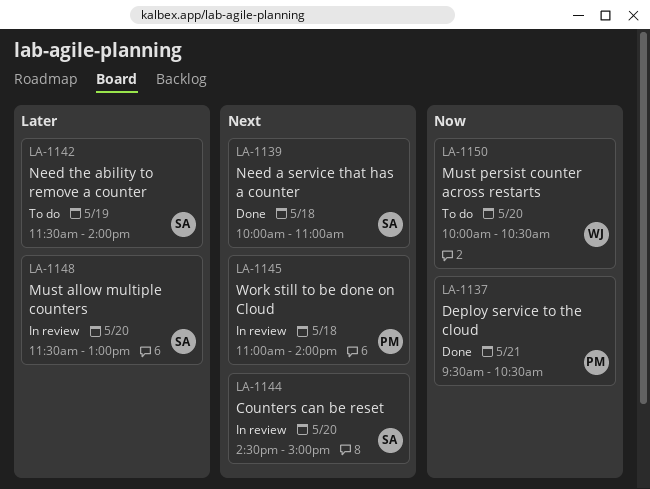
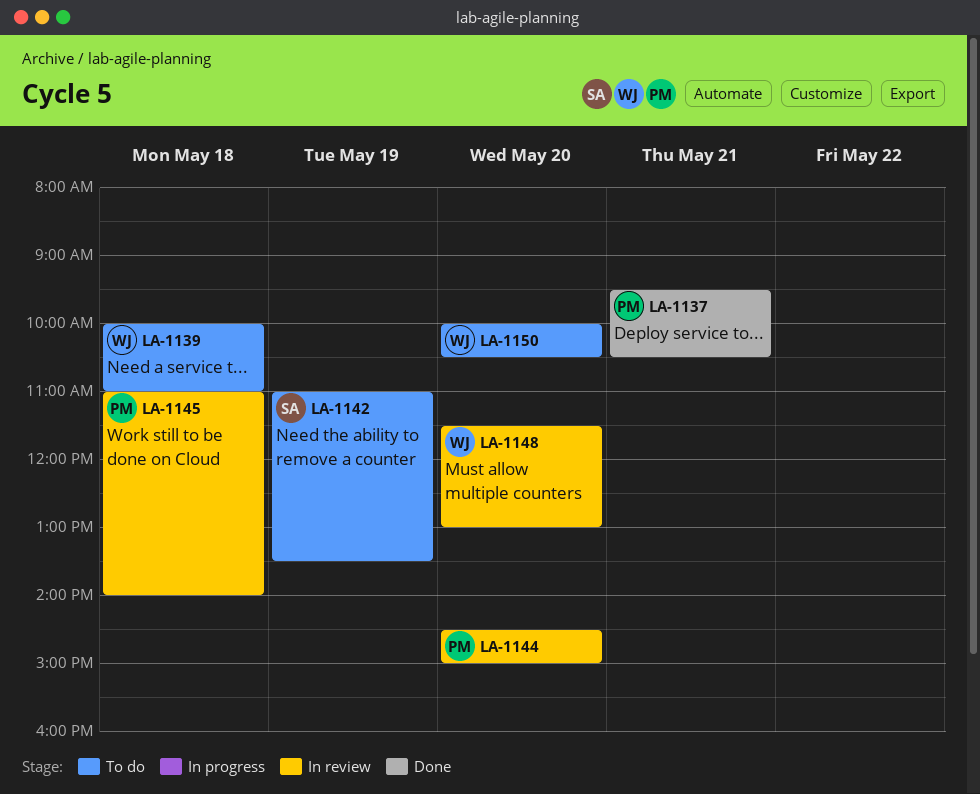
LA-1139, status: Done -> To do
LA-1139, owner: SA -> WJ
LA-1142, begins: 11:30 -> 11:00
LA-1142, ends: 14:00 -> 13:30
LA-1144, owner: SA -> PM
LA-1148, owner: SA -> WJ

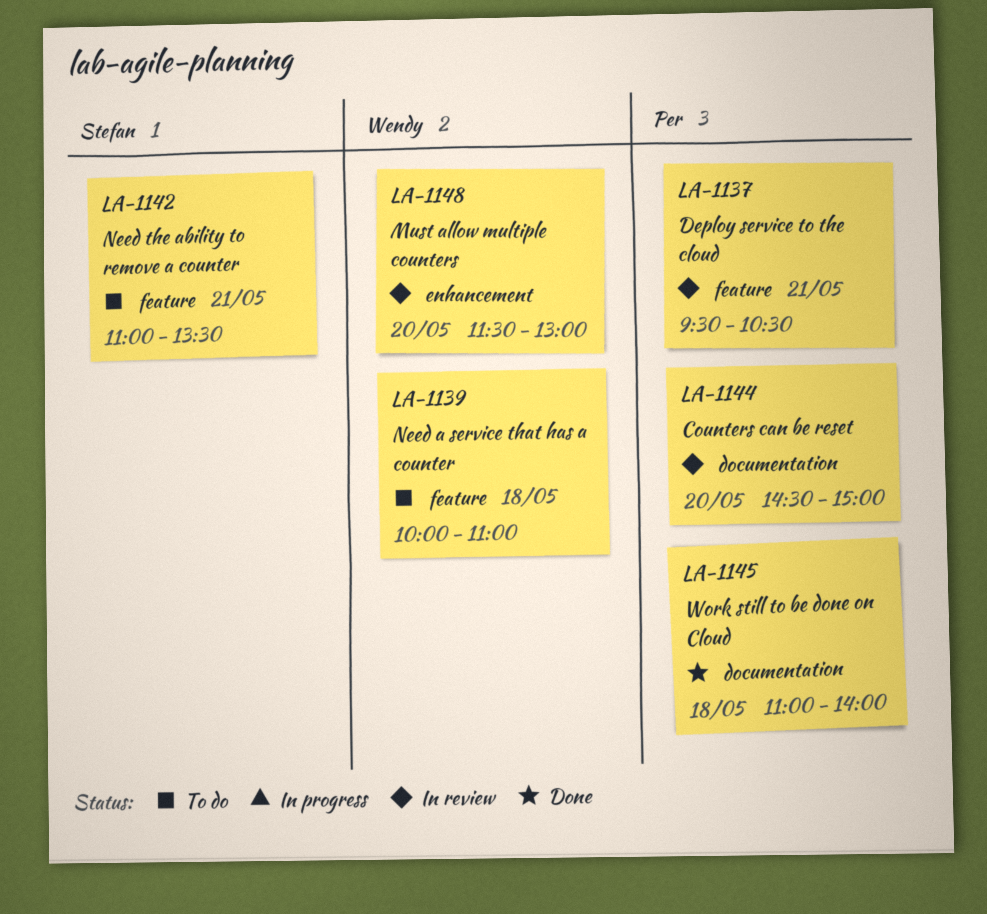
LA-1137, status: Done -> In review
LA-1142, day: May 19 -> May 21
LA-1145, status: In review -> Done
LA-1150: present -> none

